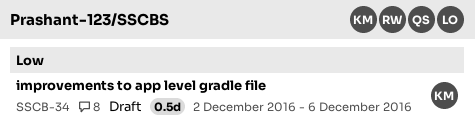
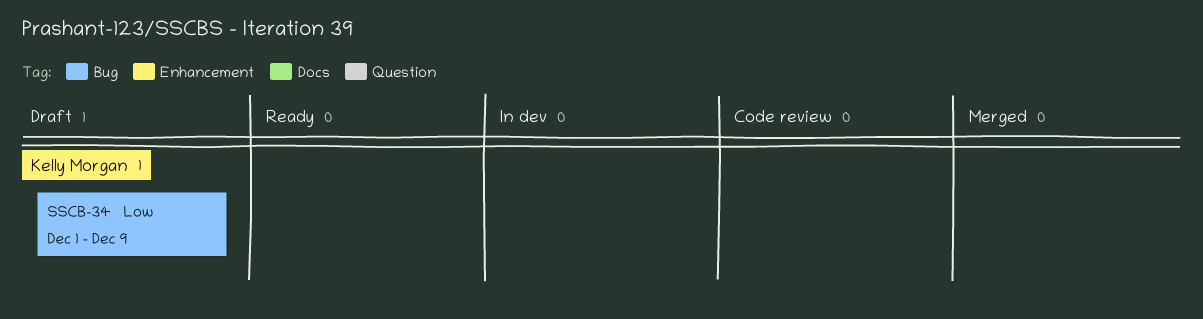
SSCB-34, start: Dec 2 -> Dec 1
SSCB-34, due: Dec 6 -> Dec 9

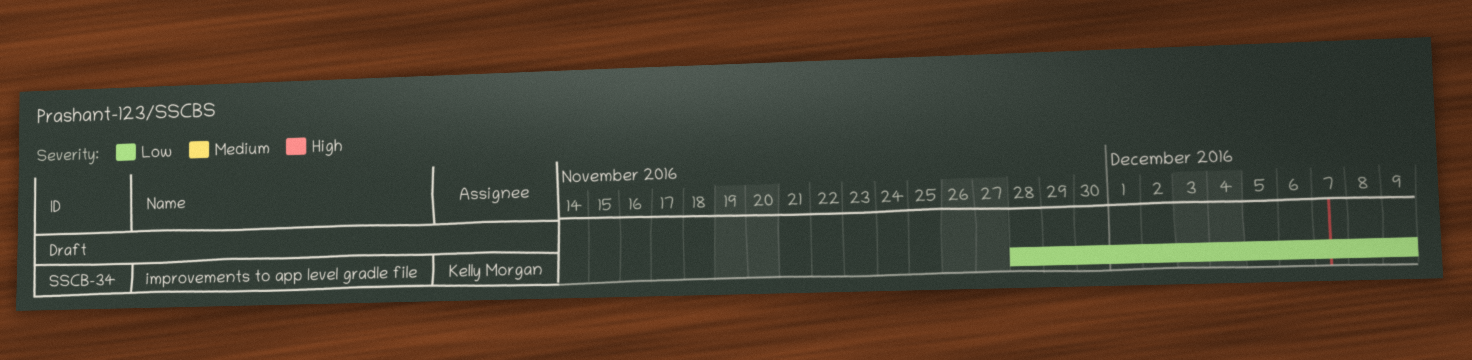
SSCB-34, start: Dec 1 -> Nov 28

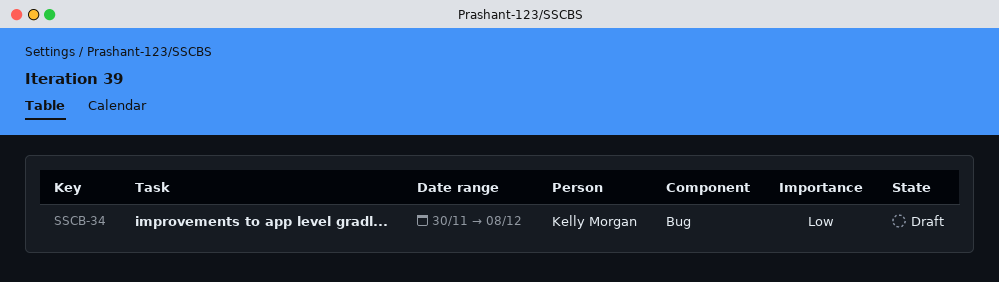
SSCB-34, start: Nov 28 -> Nov 30
SSCB-34, due: Dec 9 -> Dec 8

